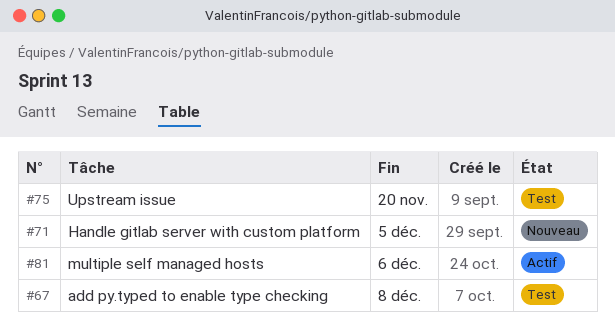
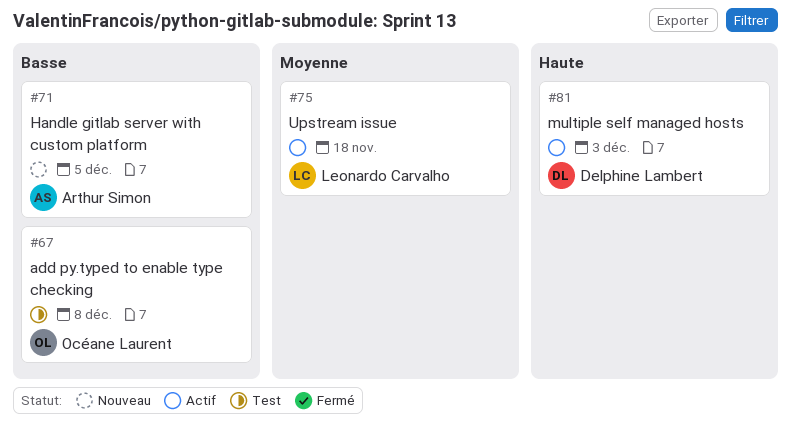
#75, status: Test -> Actif
#75, due: Nov 20 -> Nov 18
#81, due: Dec 6 -> Dec 3

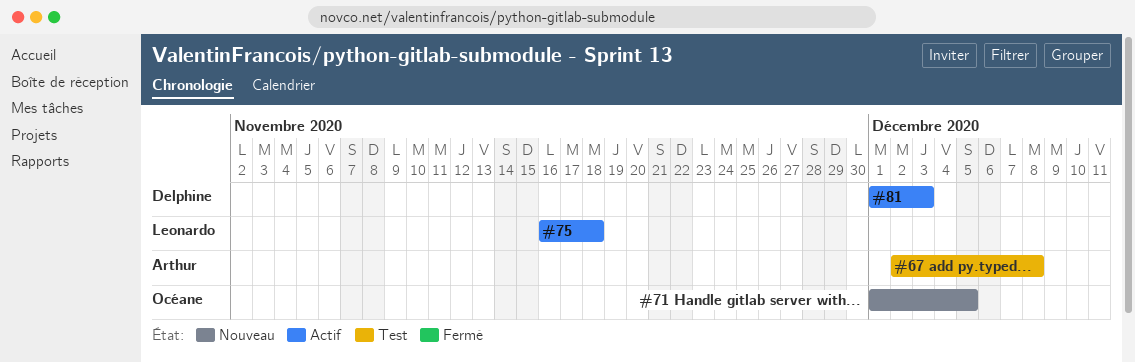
#67, owner: Océane Laurent -> Arthur Simon
#71, owner: Arthur Simon -> Océane Laurent

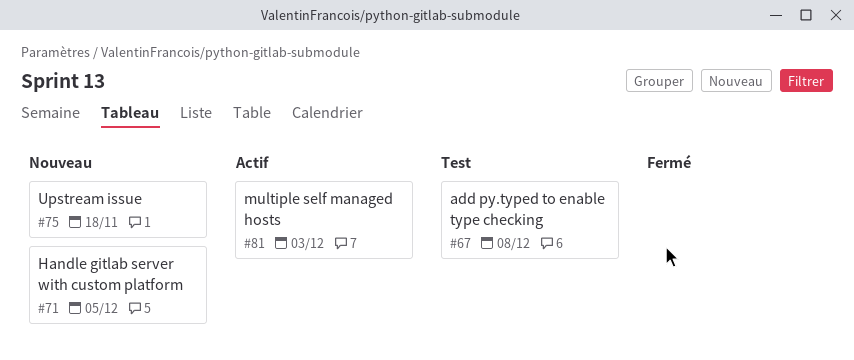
#75, status: Actif -> Nouveau

